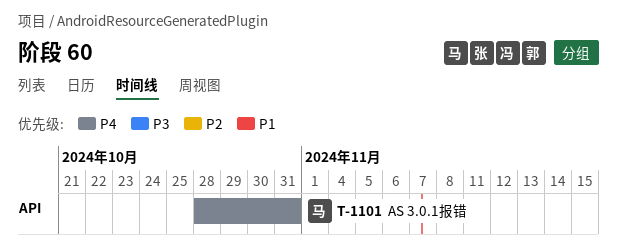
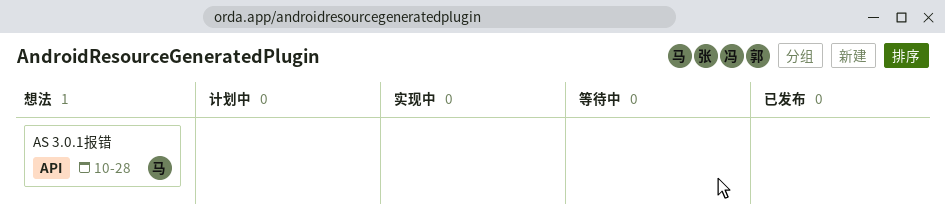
AS 3.0.1报错, due: Oct 31 -> Oct 28

